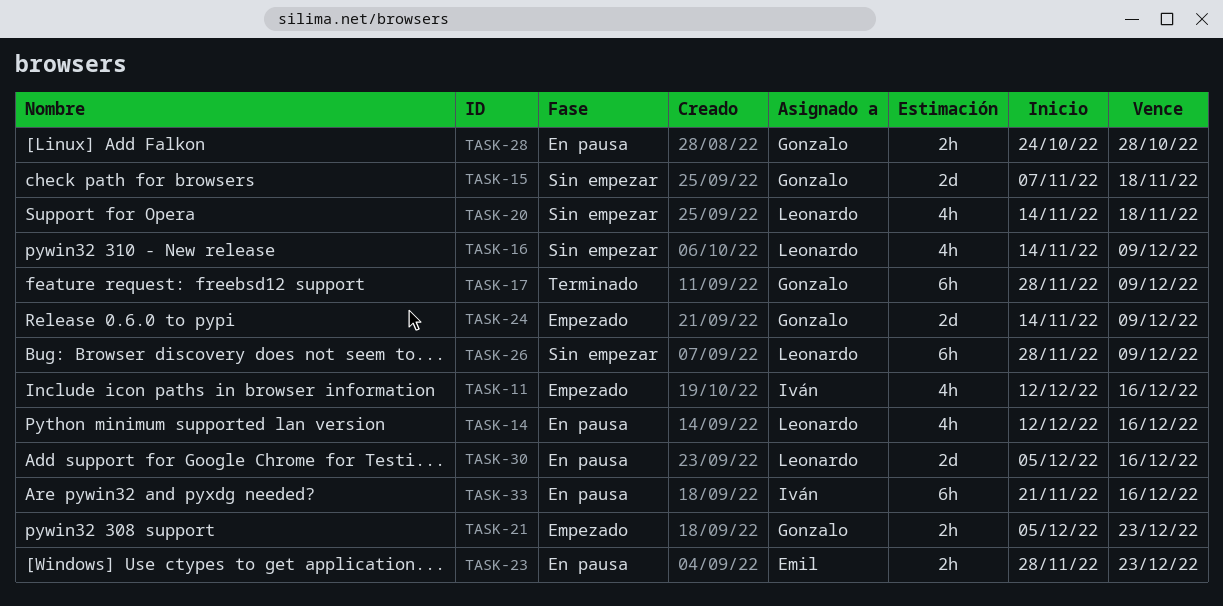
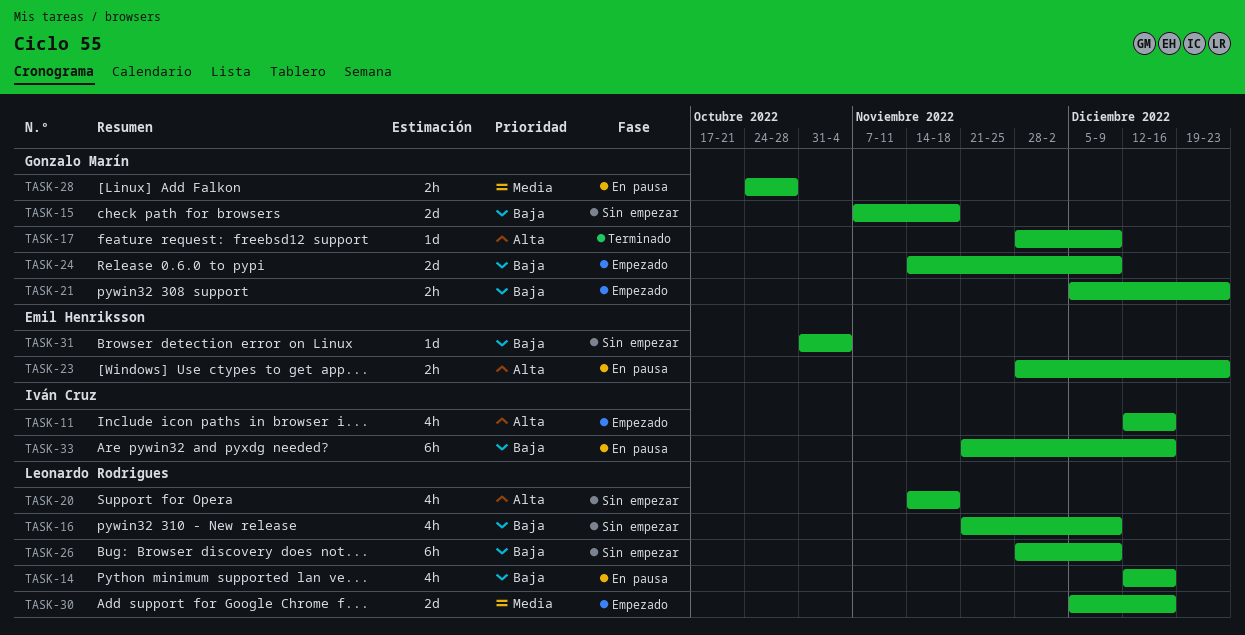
TASK-16, start: Nov 14 -> Nov 21
TASK-17, estimate: 6h -> 1d
TASK-30, status: En pausa -> Empezado
TASK-31: none -> present

